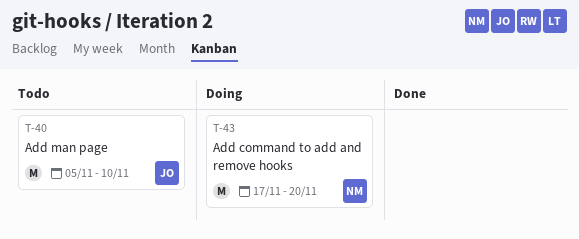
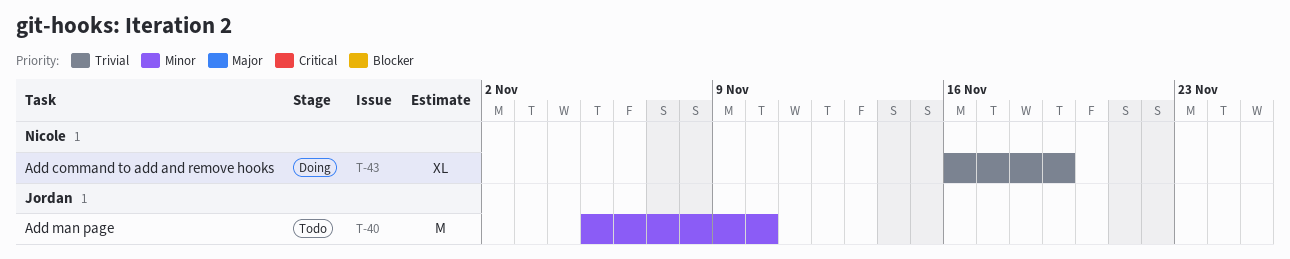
T-43, estimate: M -> XL
T-43, start: Nov 17 -> Nov 16
T-43, due: Nov 20 -> Nov 19

